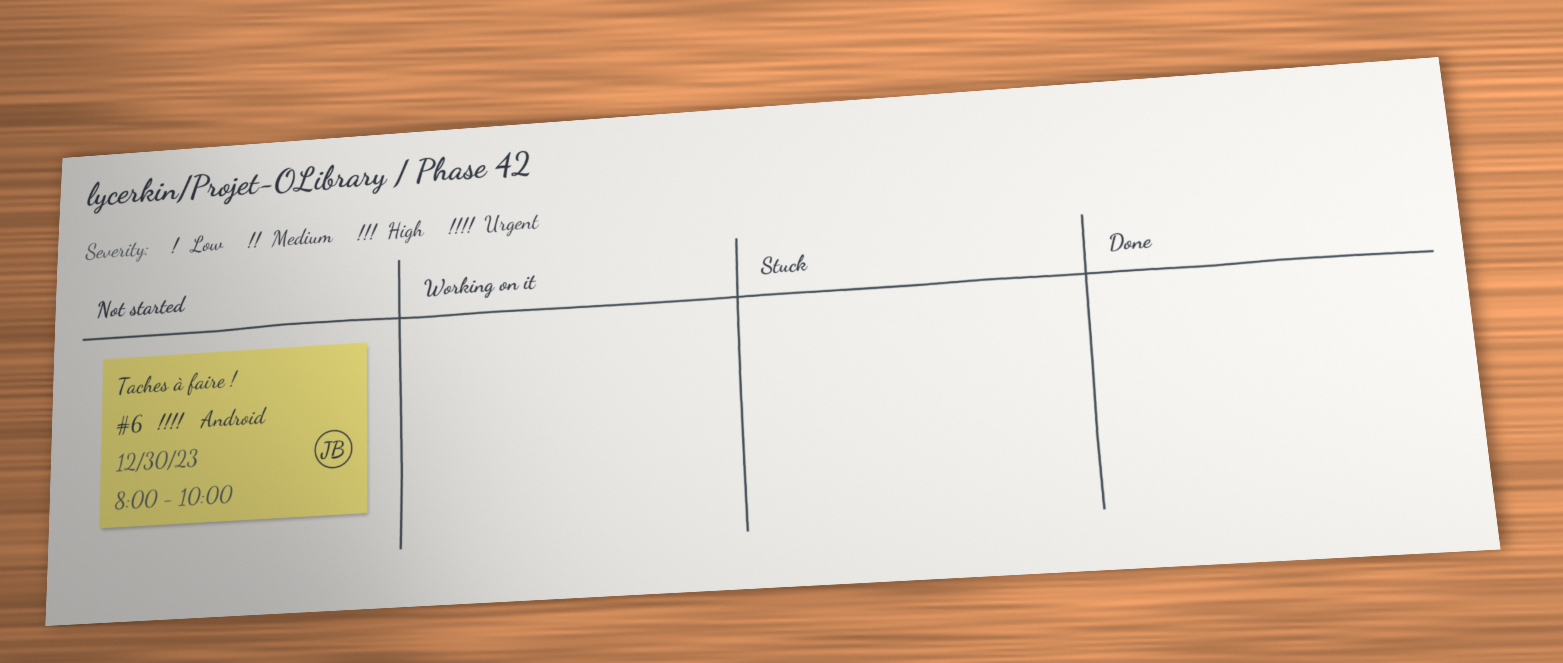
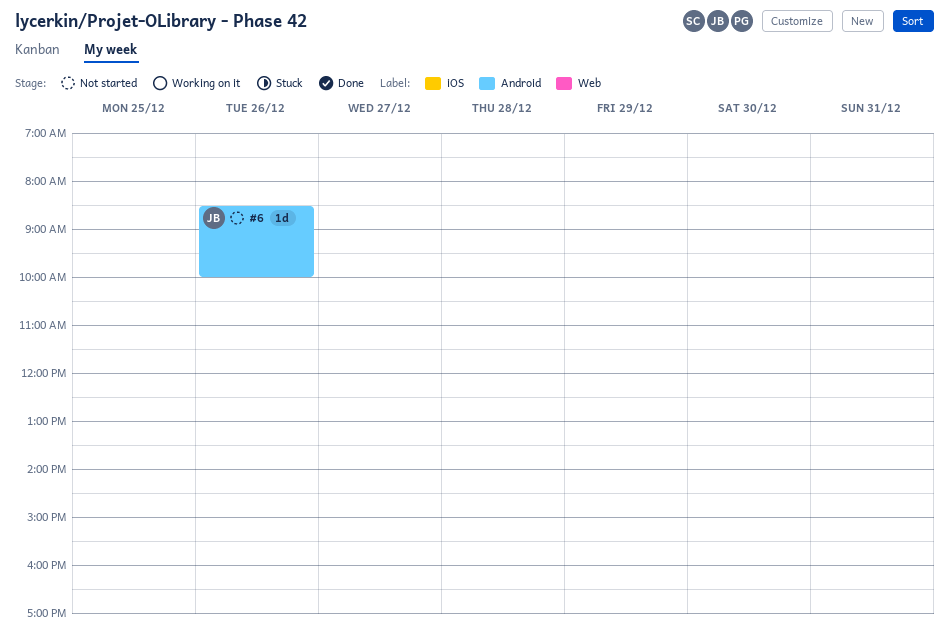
#6, day: Dec 30 -> Dec 26
#6, begins: 08:00 -> 08:30

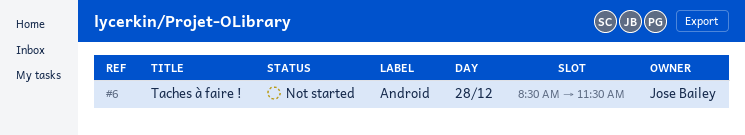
#6, day: Dec 26 -> Dec 28
#6, ends: 10:00 -> 11:30

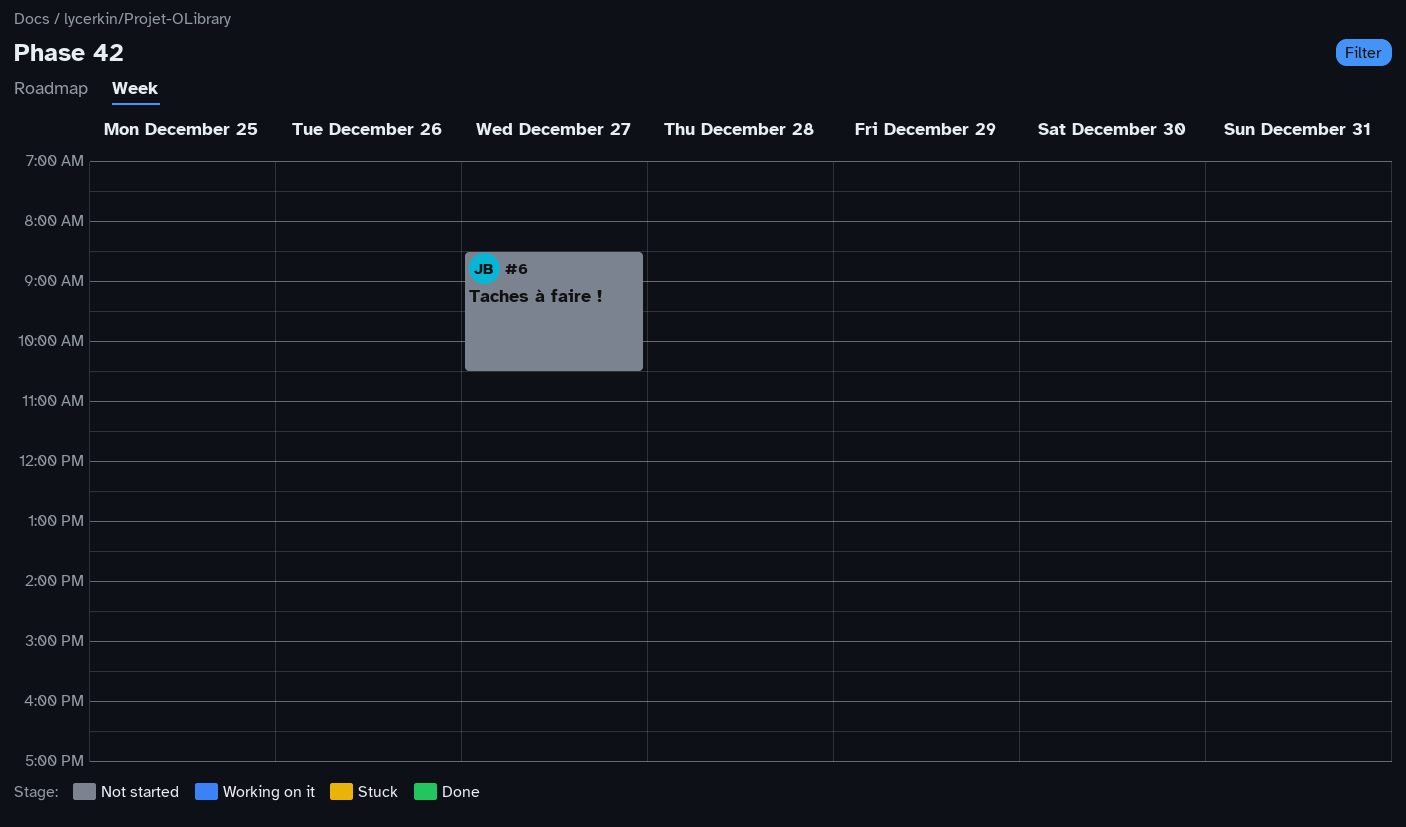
#6, day: Dec 28 -> Dec 27
#6, ends: 11:30 -> 10:30

